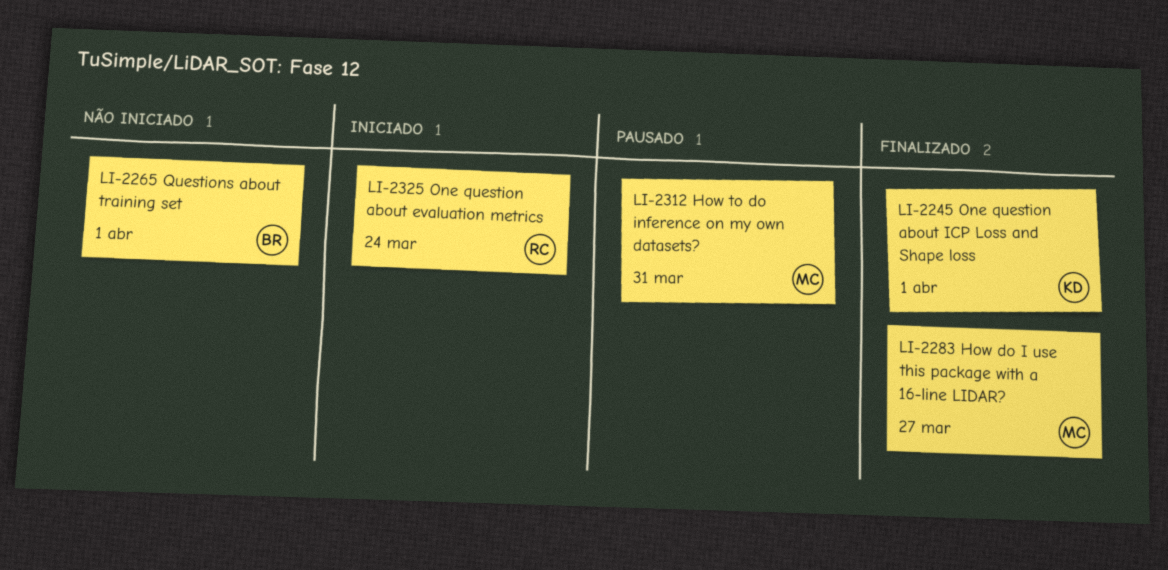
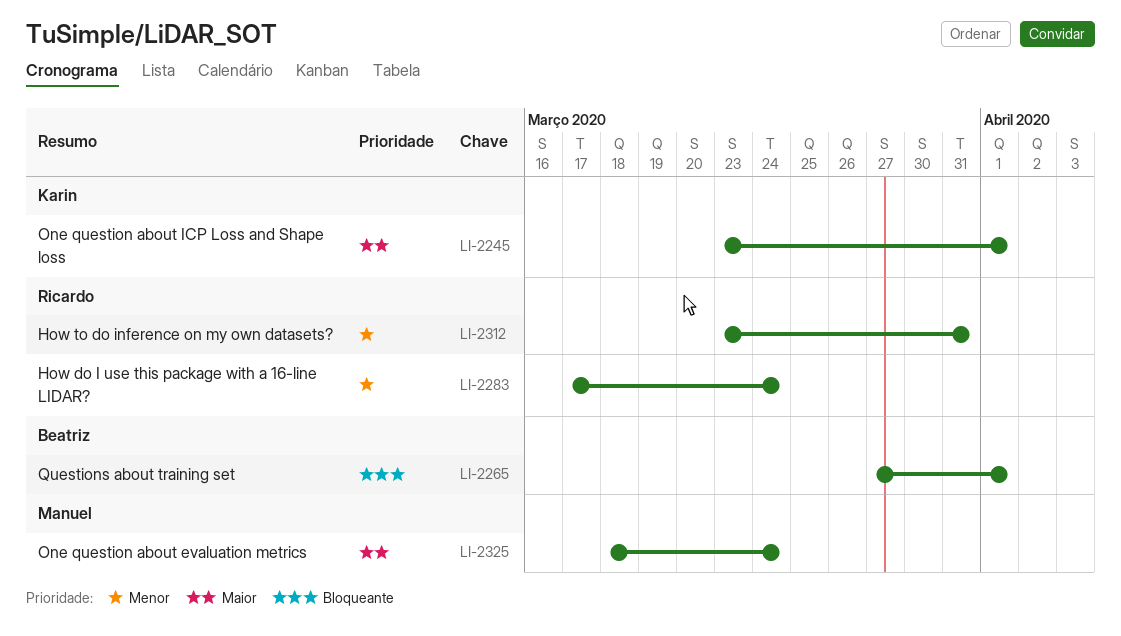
LI-2283, owner: Manuel -> Ricardo
LI-2283, due: Mar 27 -> Mar 24
LI-2312, owner: Manuel -> Ricardo
LI-2325, owner: Ricardo -> Manuel

